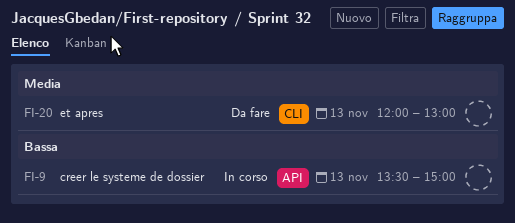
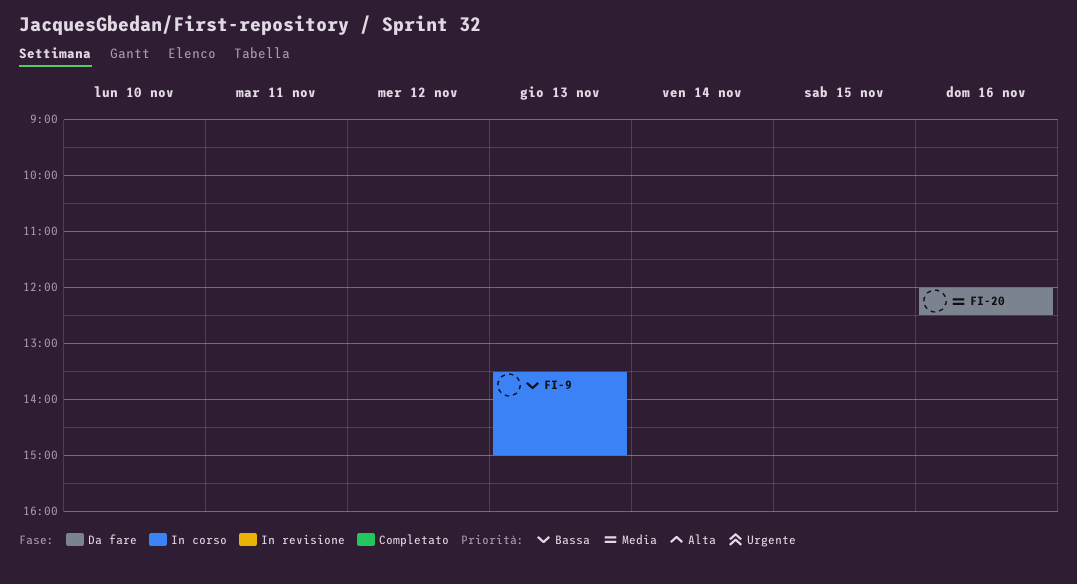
FI-20, day: Nov 13 -> Nov 16
FI-20, ends: 13:00 -> 12:30

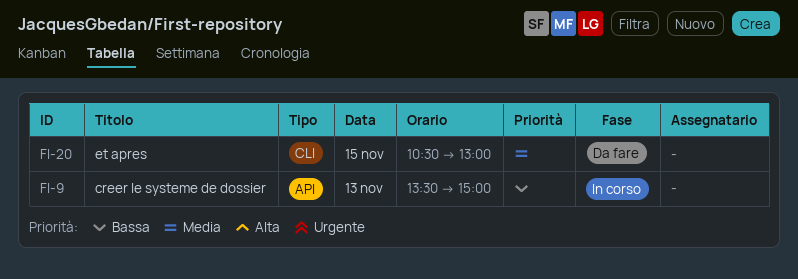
FI-20, day: Nov 16 -> Nov 15
FI-20, begins: 12:00 -> 10:30
FI-20, ends: 12:30 -> 13:00

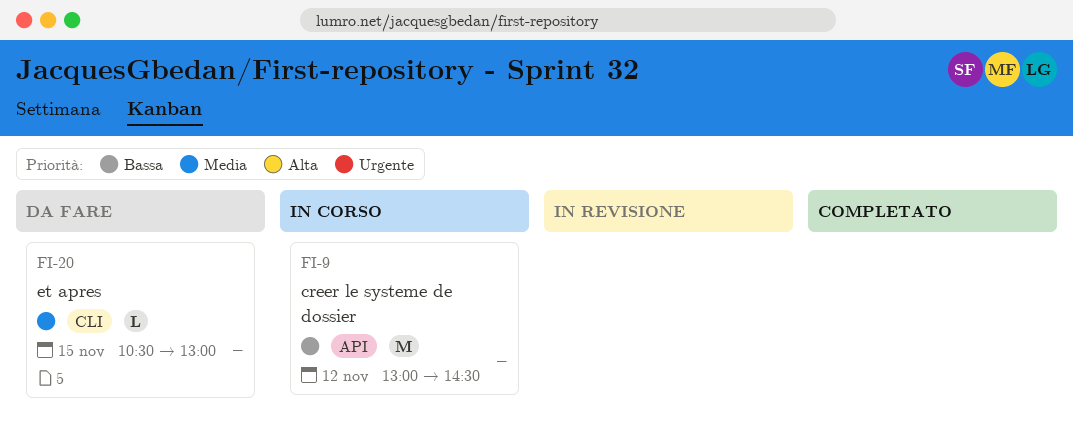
FI-9, day: Nov 13 -> Nov 12
FI-9, begins: 13:30 -> 13:00
FI-9, ends: 15:00 -> 14:30

